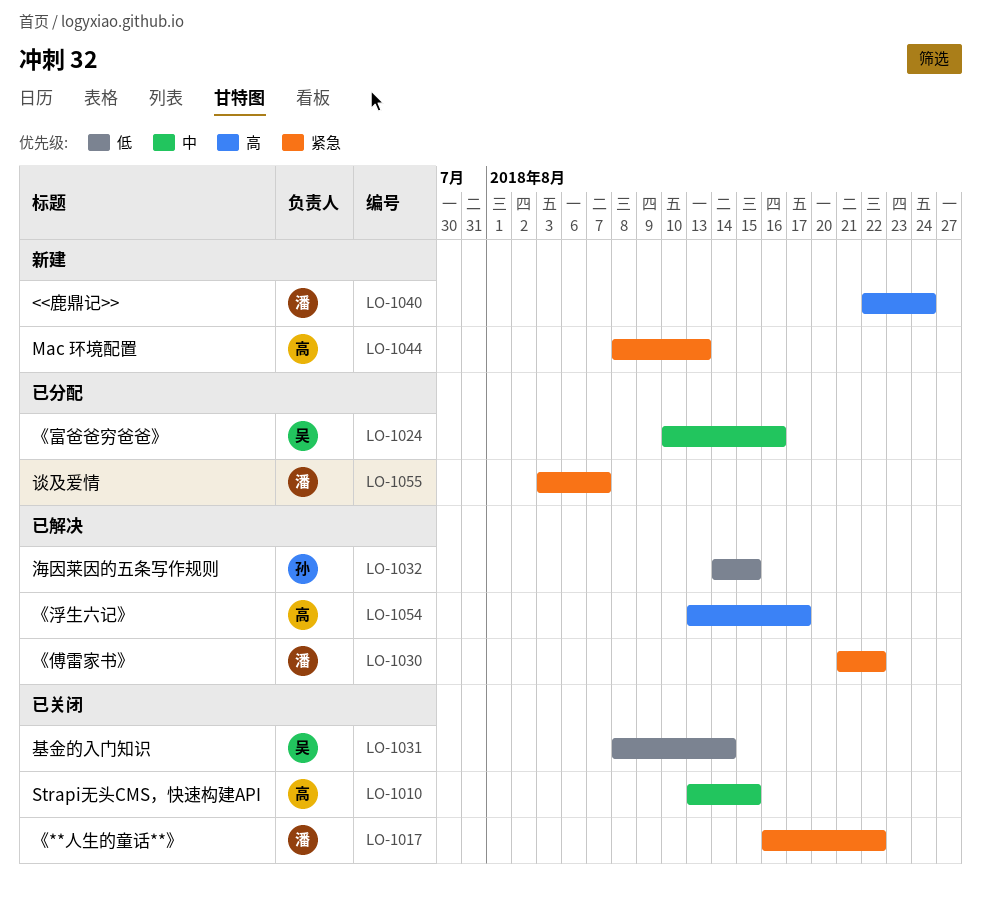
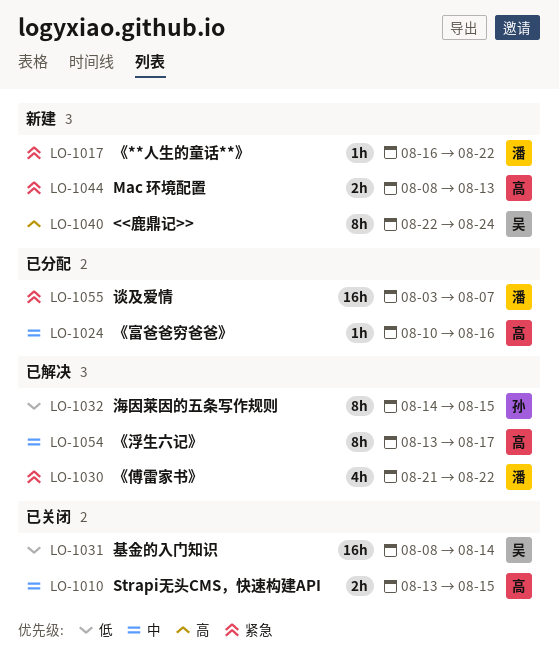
LO-1017, status: 已关闭 -> 新建
LO-1024, owner: 吴 -> 高
LO-1040, owner: 潘 -> 吴
LO-1054, priority: 高 -> 中

